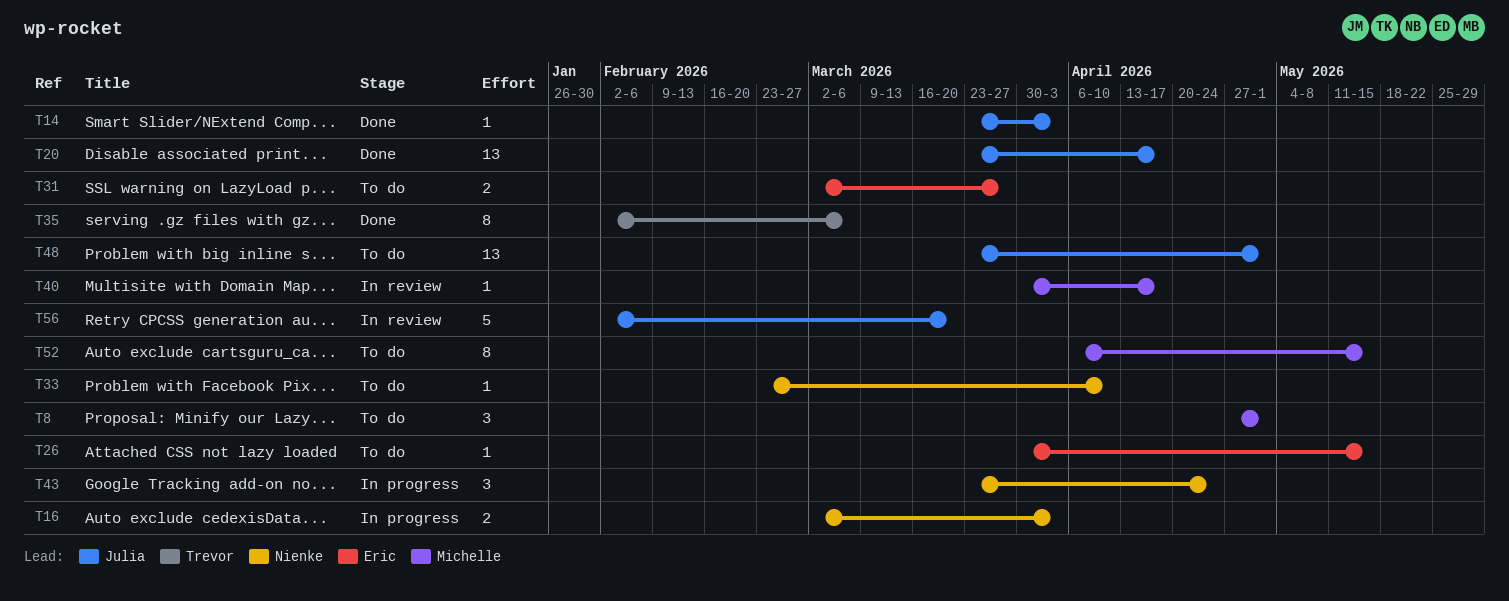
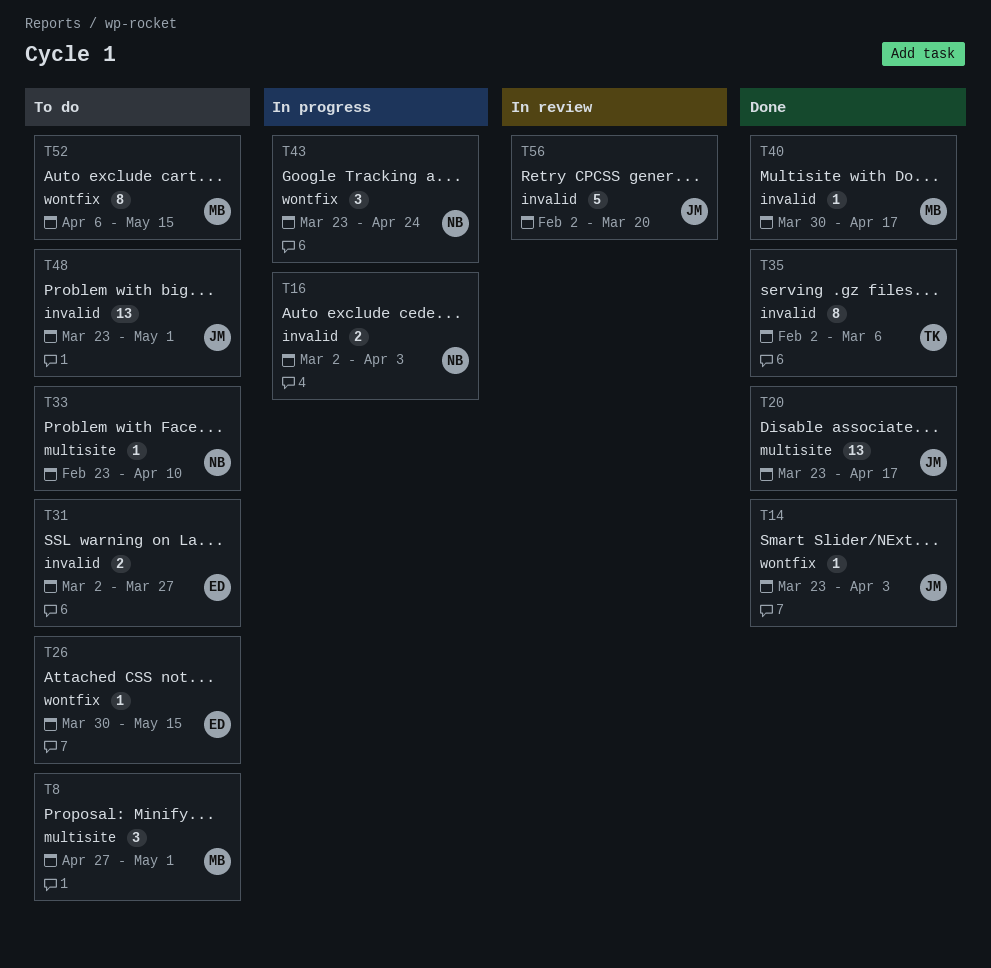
T40, status: In review -> Done

